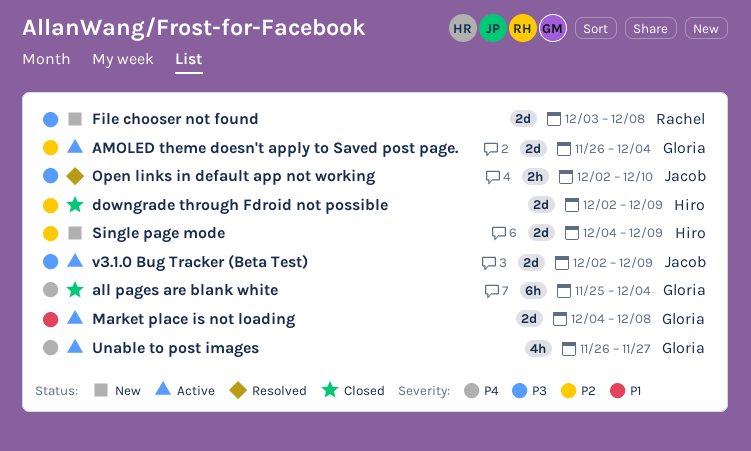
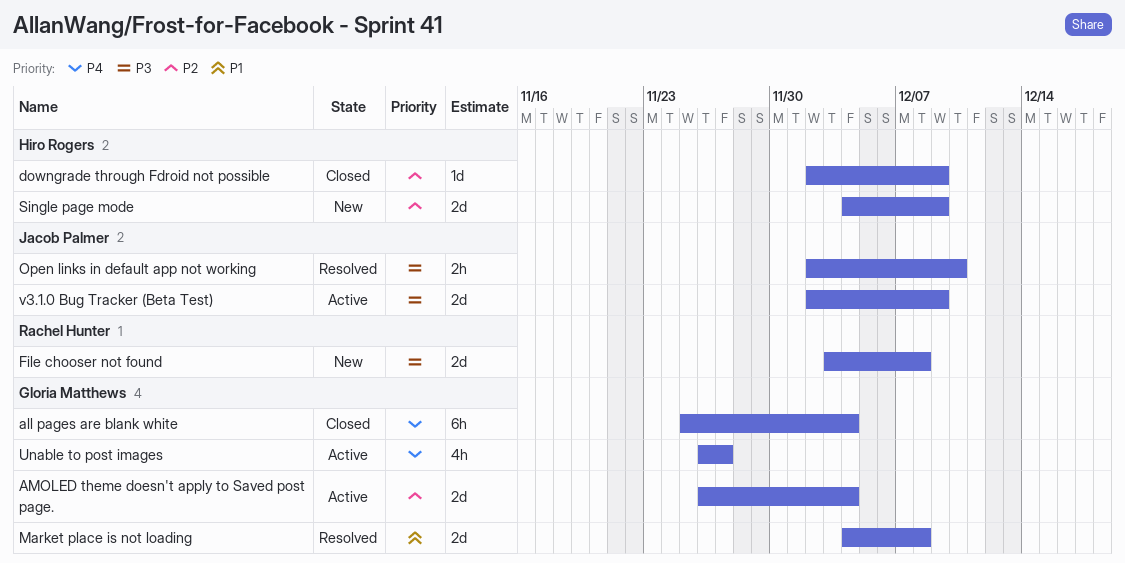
downgrade through Fdroid not possible, estimate: 2d -> 1d
Market place is not loading, status: Active -> Resolved

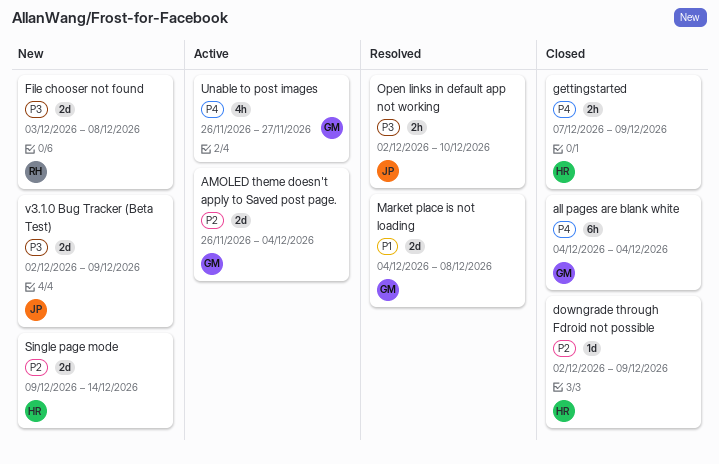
all pages are blank white, start: Nov 25 -> Dec 4
gettingstarted: none -> present
Single page mode, start: Dec 4 -> Dec 9
Single page mode, due: Dec 9 -> Dec 14
v3.1.0 Bug Tracker (Beta Test), status: Active -> New

